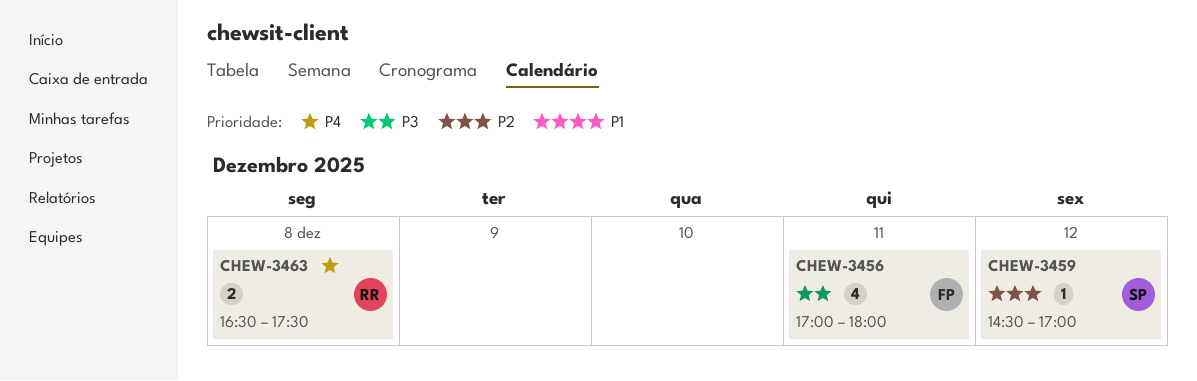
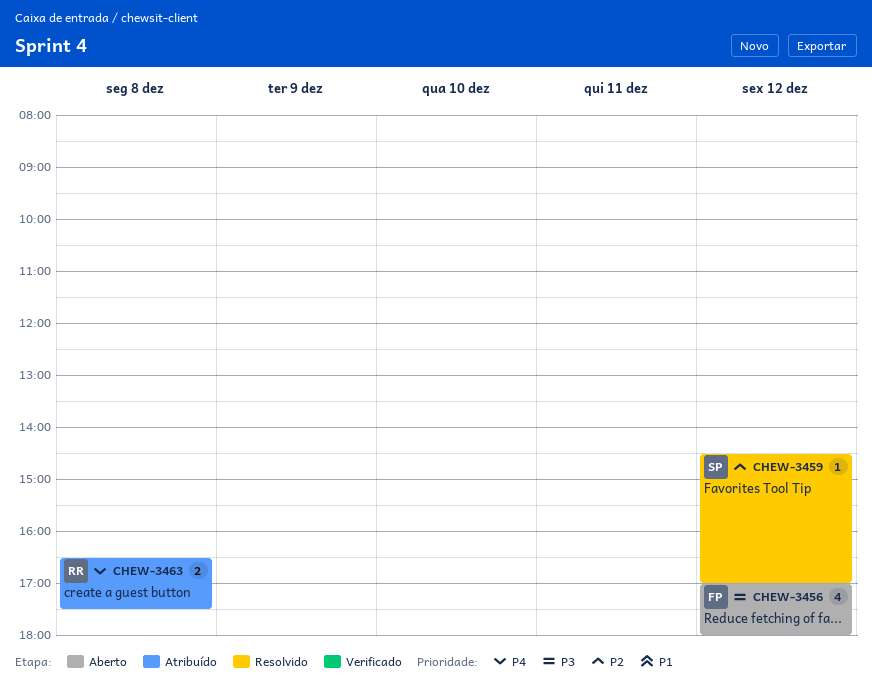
CHEW-3456, day: Dec 11 -> Dec 12

